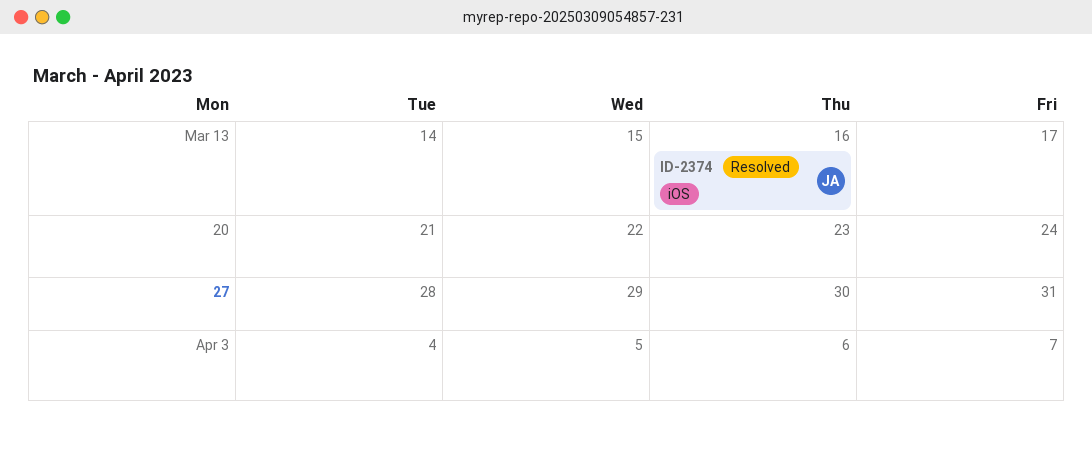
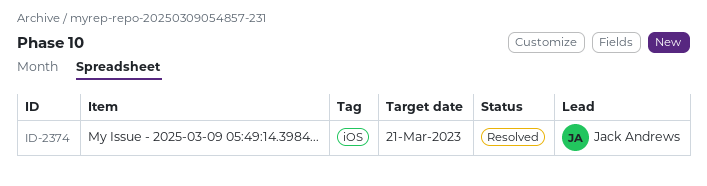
ID-2374, due: Mar 16 -> Mar 21

